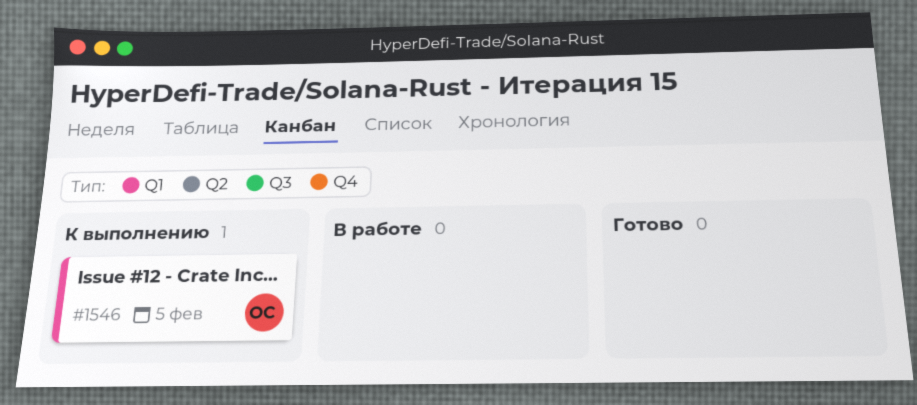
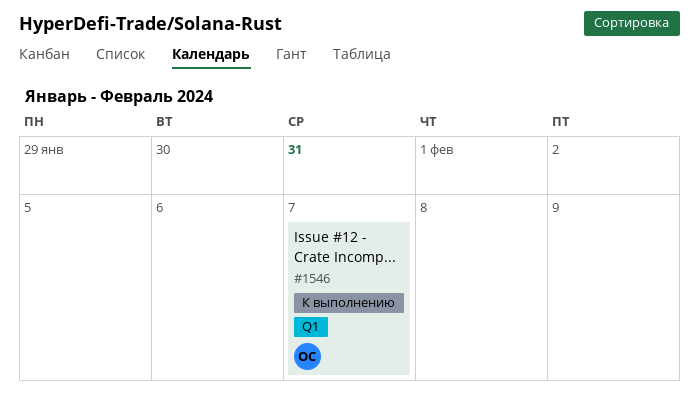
#1546, due: Feb 5 -> Feb 7

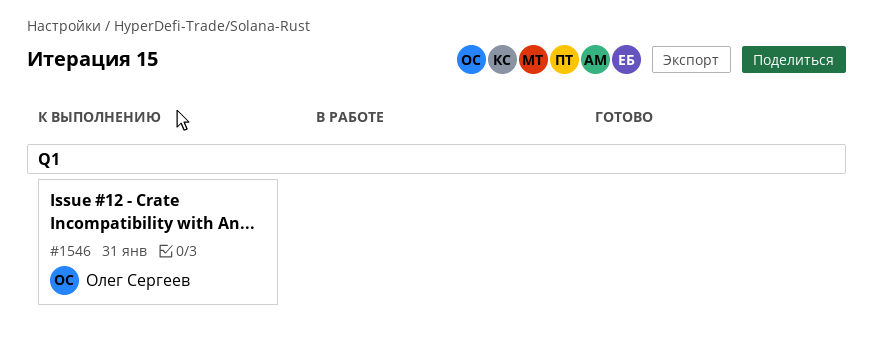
#1546, due: Feb 7 -> Jan 31

